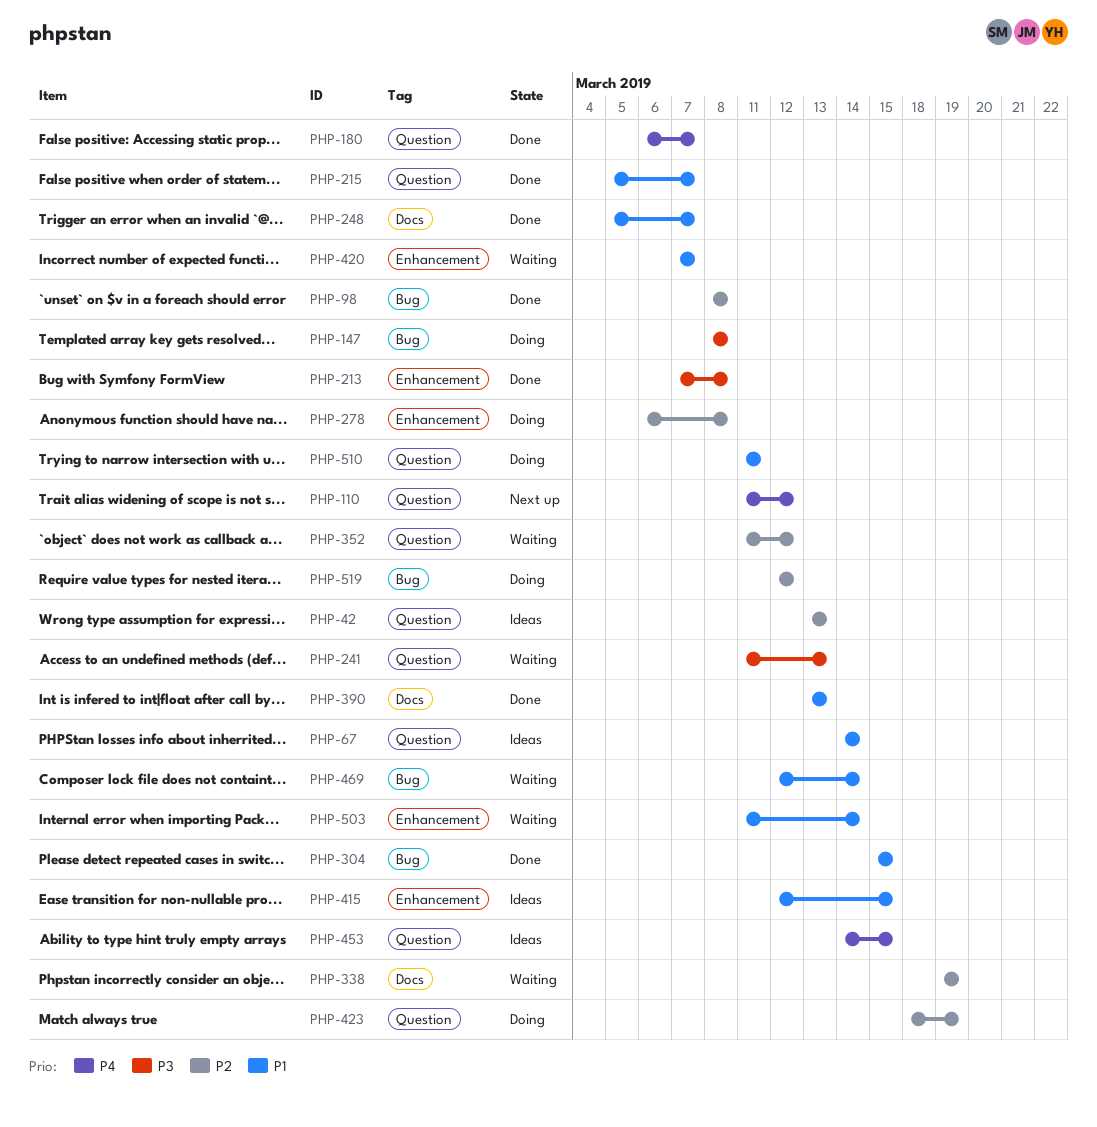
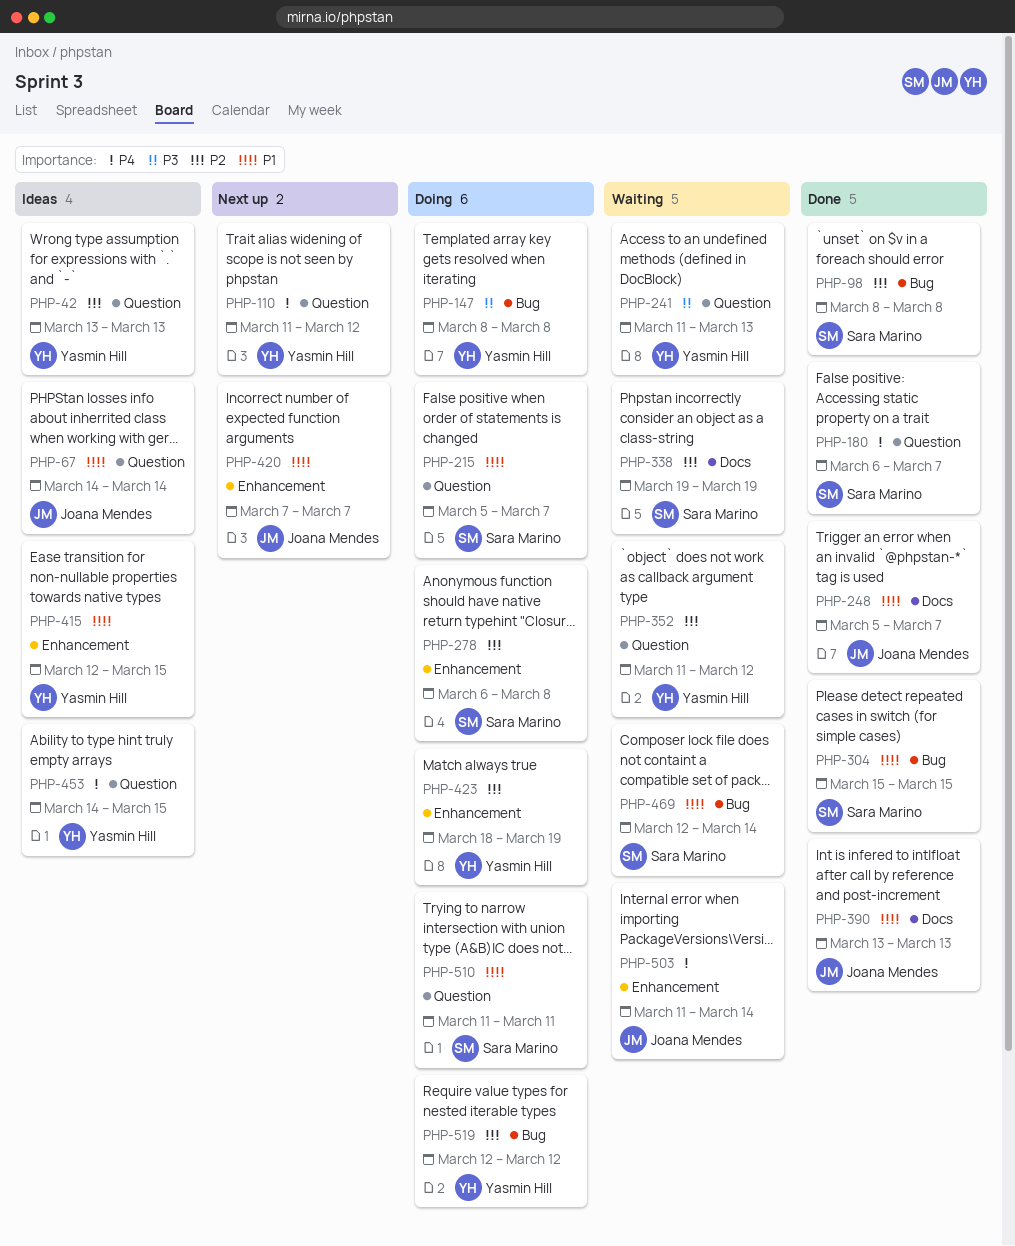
PHP-213: present -> none
PHP-215, status: Done -> Doing
PHP-420, status: Waiting -> Next up
PHP-423, label: Question -> Enhancement
PHP-503, priority: P1 -> P4

